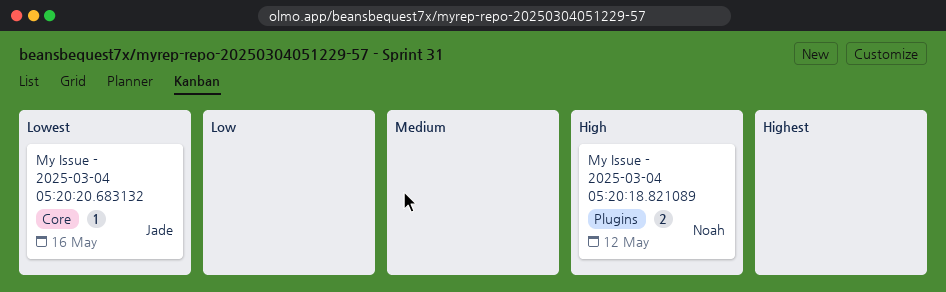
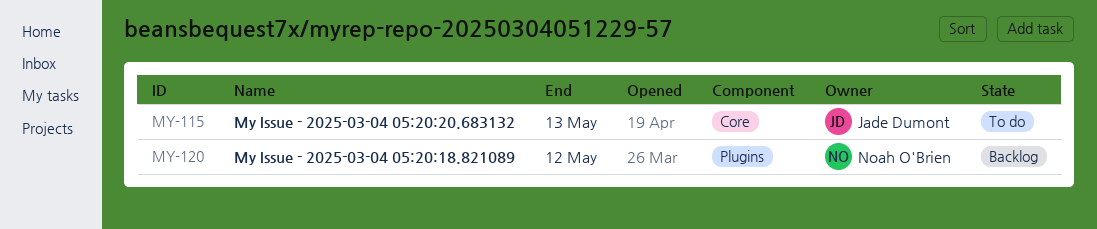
My Issue - 2025-03-04 05:20:20.683132, due: May 16 -> May 13

